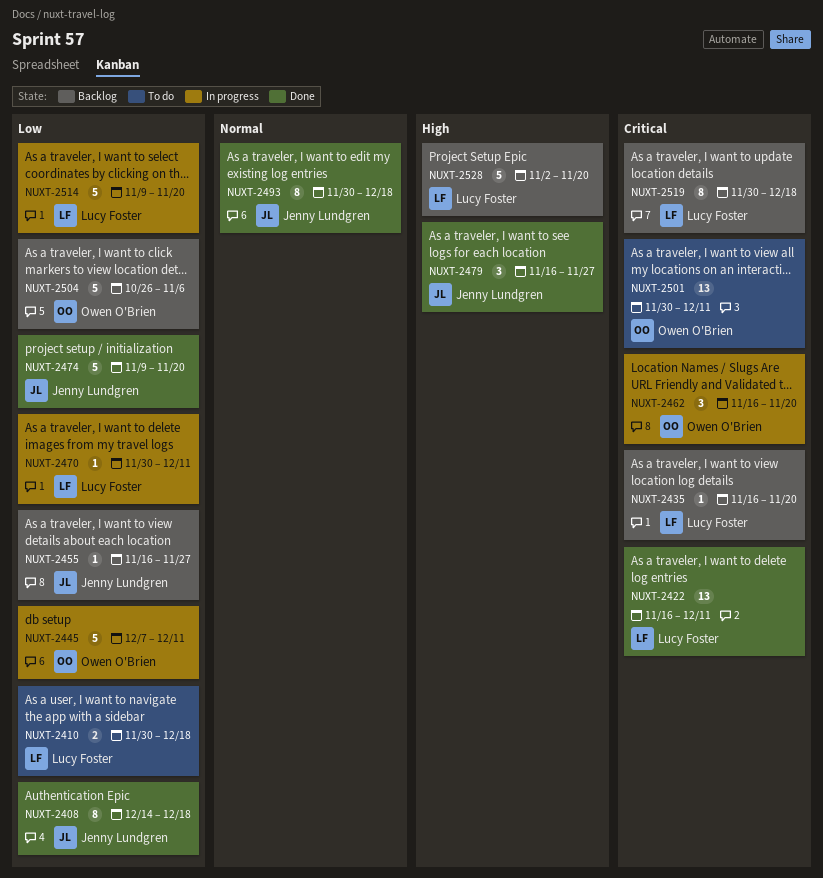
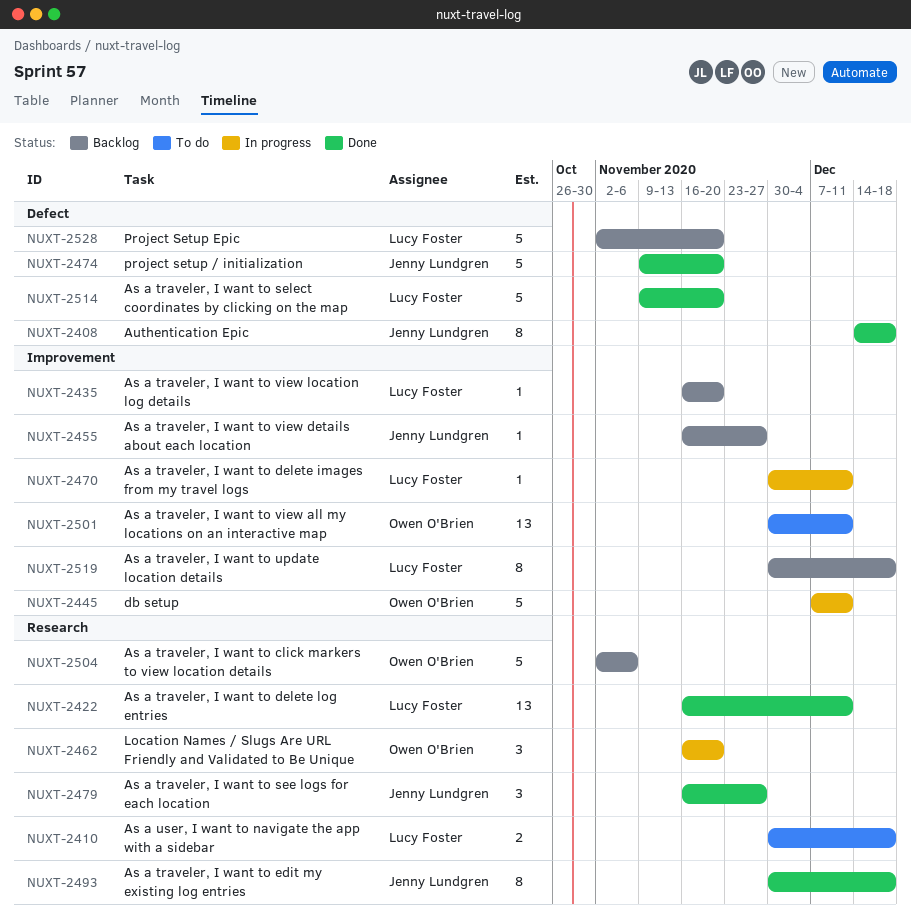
NUXT-2504, start: Oct 26 -> Nov 2
NUXT-2514, status: In progress -> Done

